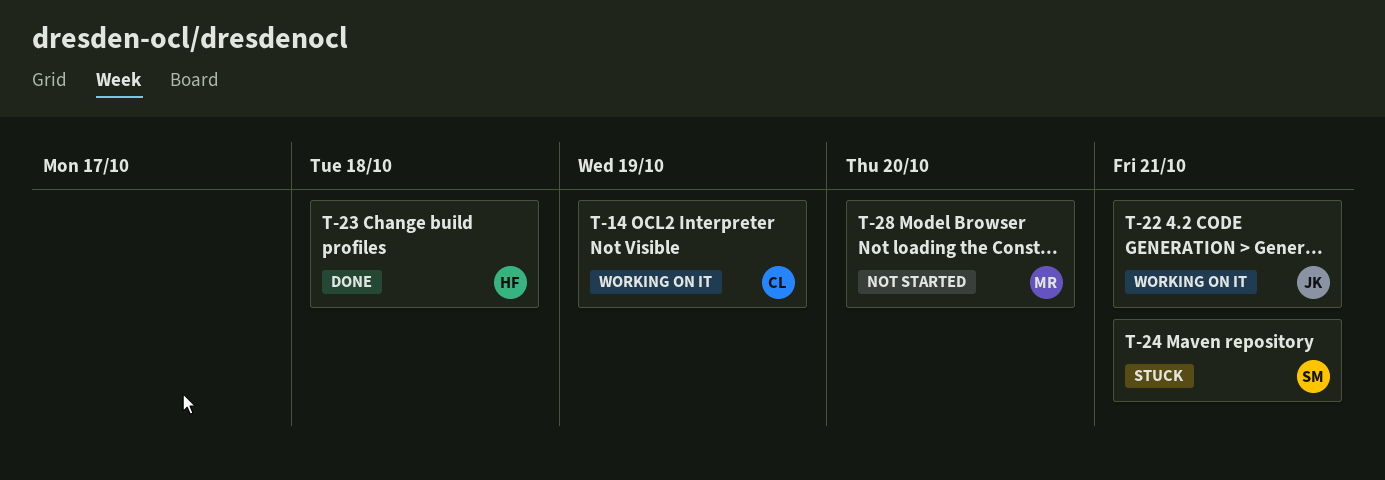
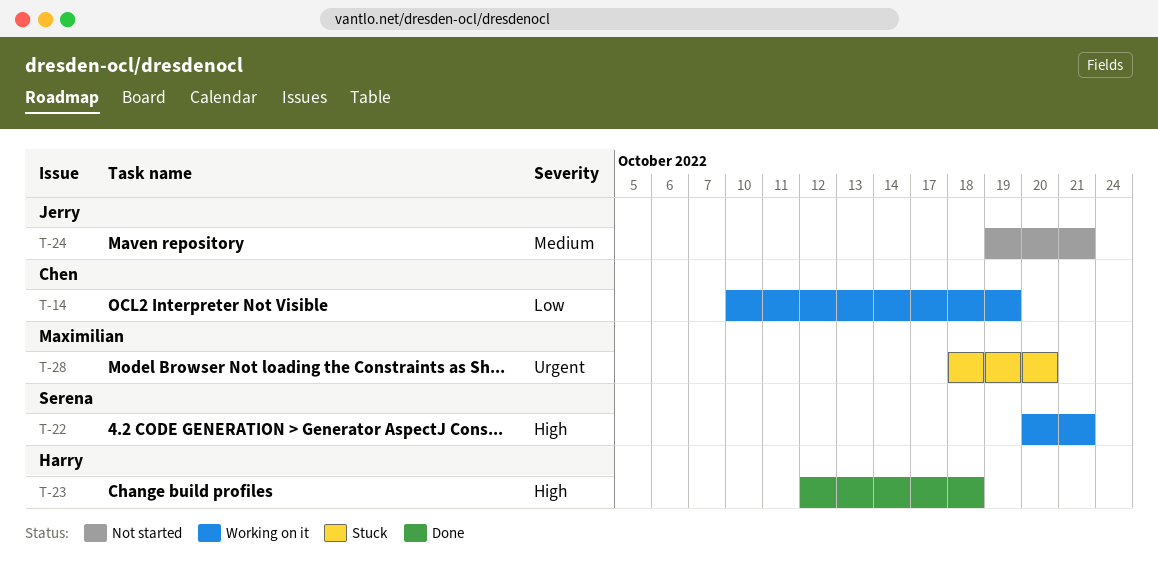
T-22, owner: Jerry -> Serena
T-24, status: Stuck -> Not started
T-24, owner: Serena -> Jerry
T-28, status: Not started -> Stuck

